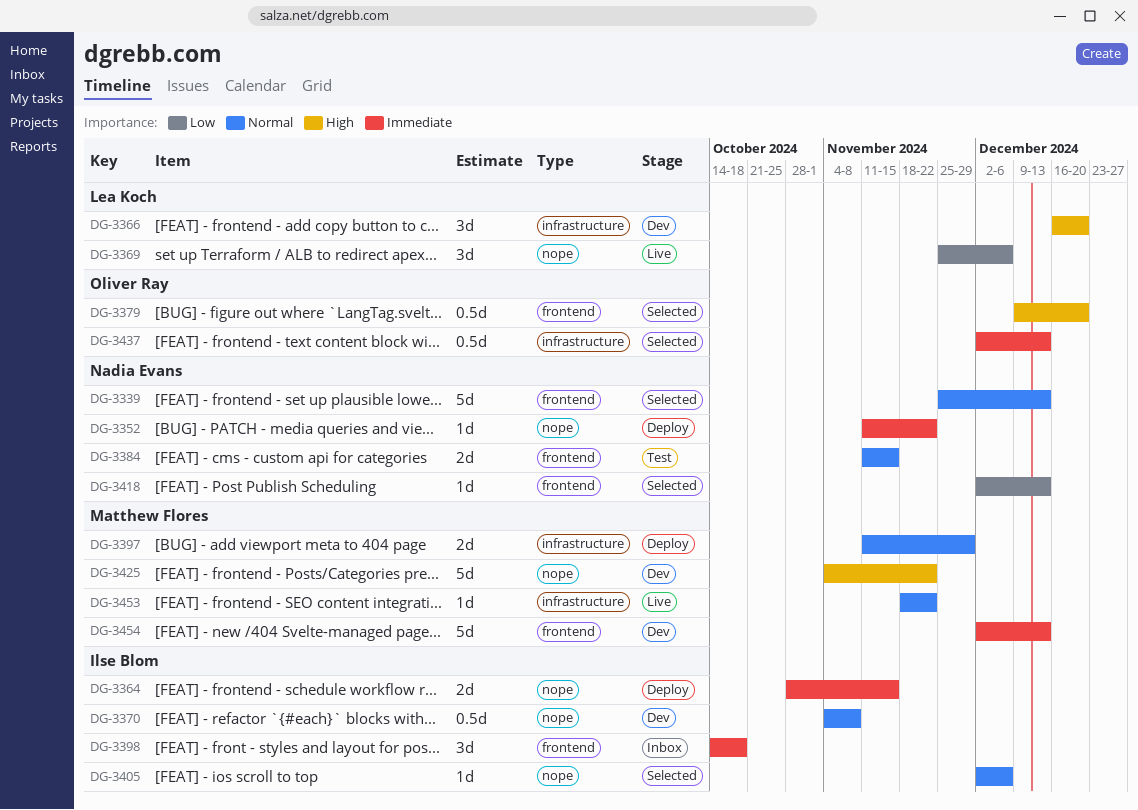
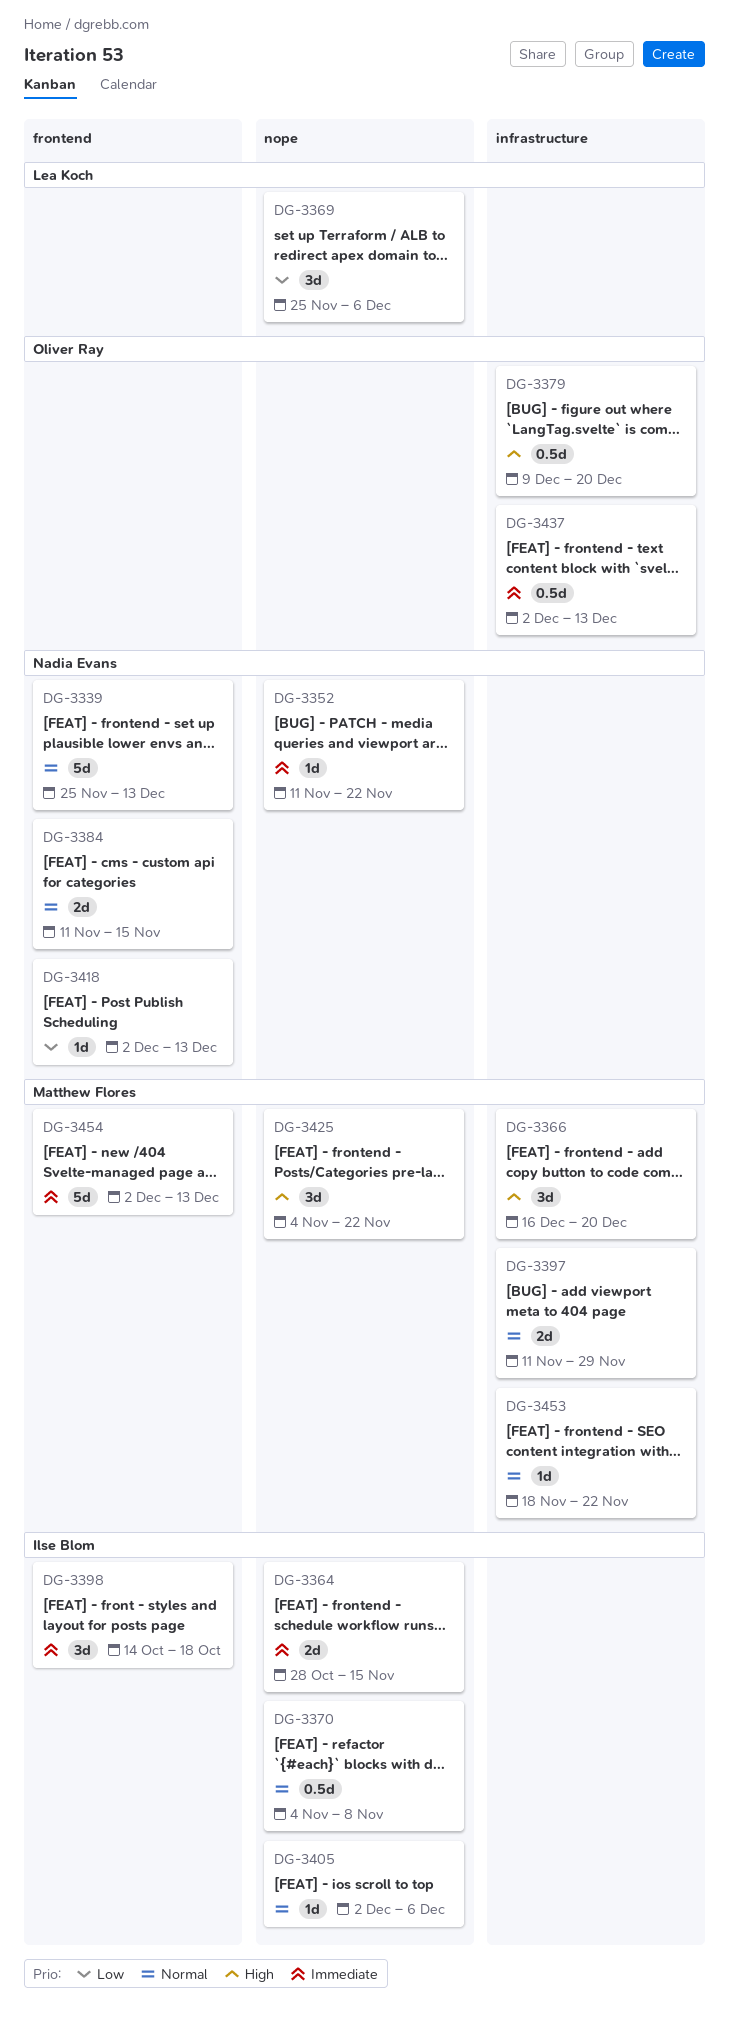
DG-3366, owner: Lea Koch -> Matthew Flores
DG-3379, label: frontend -> infrastructure
DG-3425, estimate: 5d -> 3d

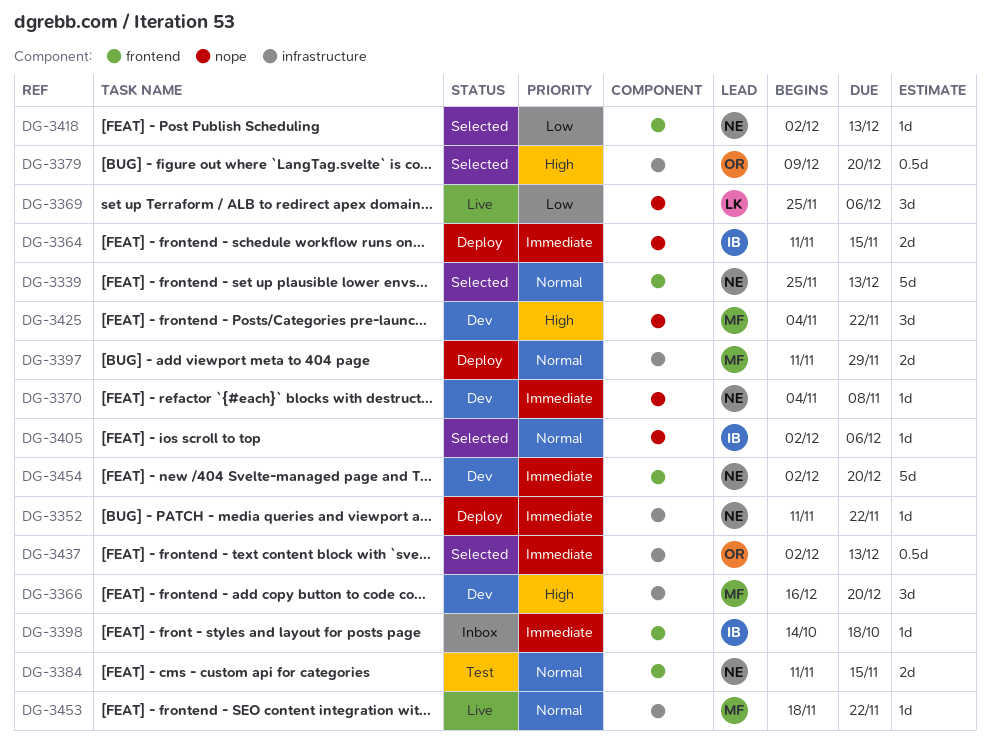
DG-3352, label: nope -> infrastructure
DG-3364, start: Oct 28 -> Nov 11
DG-3370, owner: Ilse Blom -> Nadia Evans
DG-3370, priority: Normal -> Immediate
DG-3370, estimate: 0.5d -> 1d
DG-3398, estimate: 3d -> 1d
DG-3454, owner: Matthew Flores -> Nadia Evans
DG-3454, due: Dec 13 -> Dec 20

